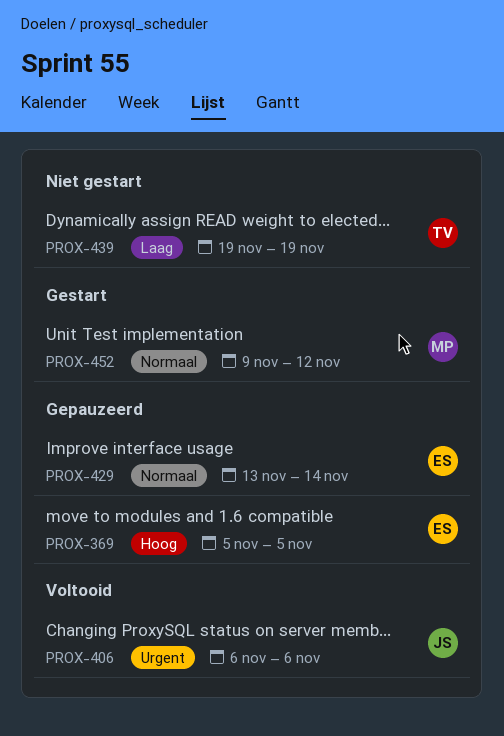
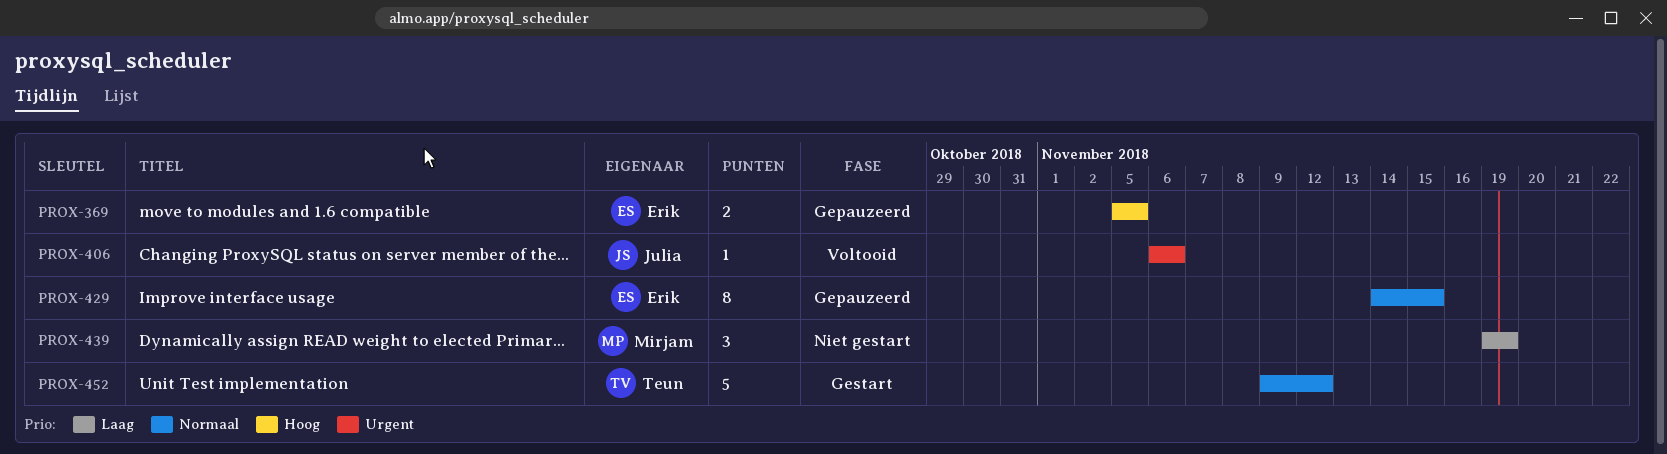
PROX-429, start: Nov 13 -> Nov 14
PROX-429, due: Nov 14 -> Nov 15
PROX-439, owner: Teun -> Mirjam
PROX-452, owner: Mirjam -> Teun

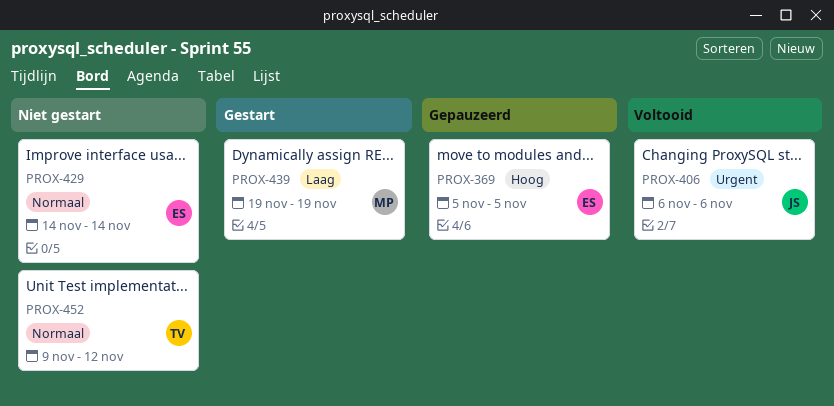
PROX-429, status: Gepauzeerd -> Niet gestart
PROX-429, due: Nov 15 -> Nov 14
PROX-439, status: Niet gestart -> Gestart
PROX-452, status: Gestart -> Niet gestart

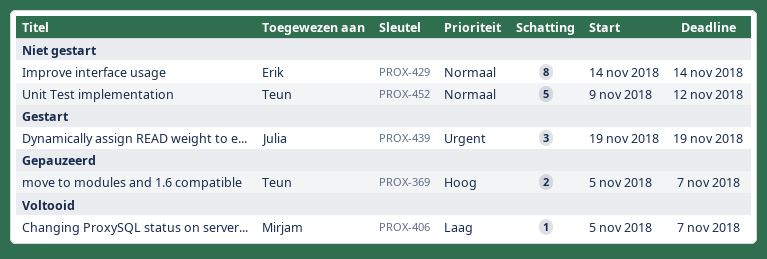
PROX-369, owner: Erik -> Teun
PROX-369, due: Nov 5 -> Nov 7
PROX-406, owner: Julia -> Mirjam
PROX-406, priority: Urgent -> Laag
PROX-406, start: Nov 6 -> Nov 5
PROX-406, due: Nov 6 -> Nov 7
PROX-439, owner: Mirjam -> Julia
PROX-439, priority: Laag -> Urgent

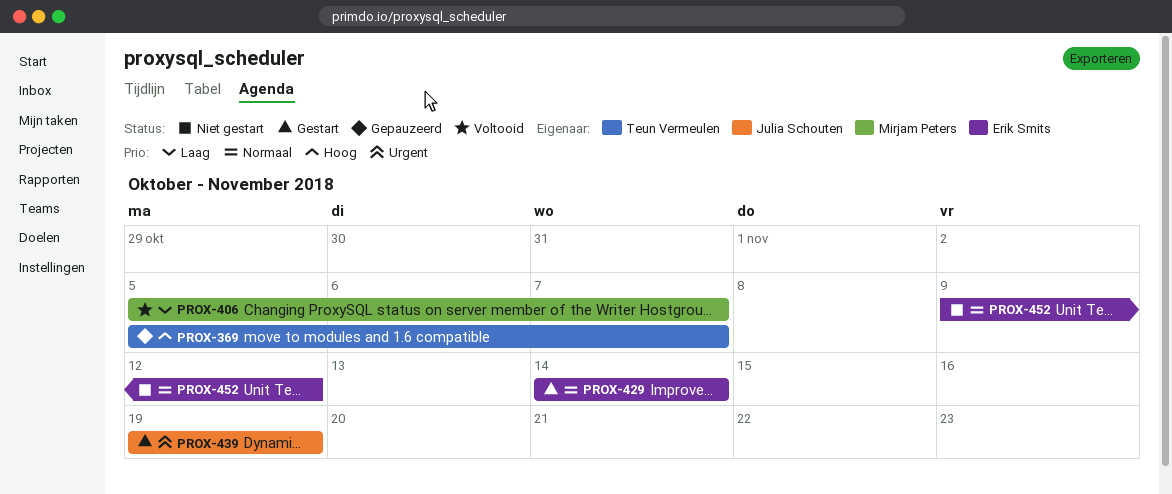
PROX-429, status: Niet gestart -> Gestart
PROX-452, owner: Teun Vermeulen -> Erik Smits

